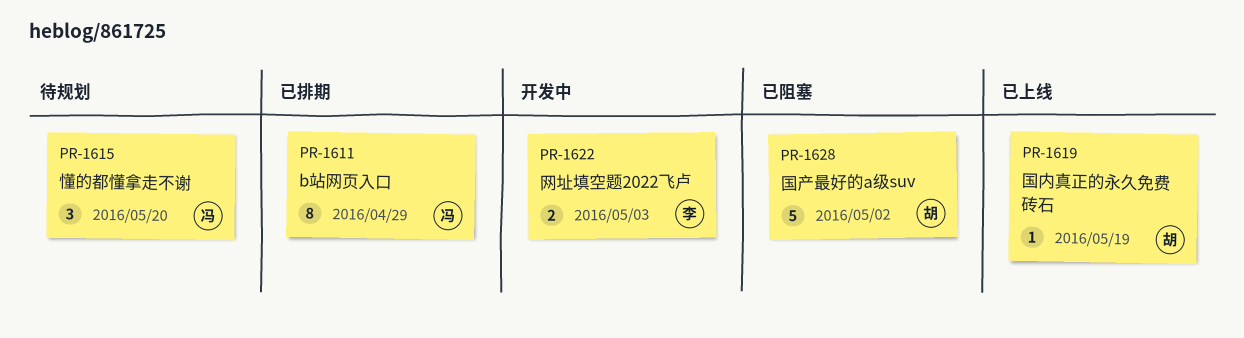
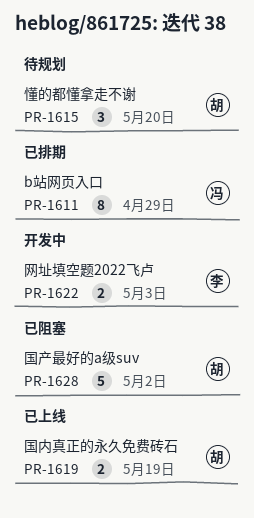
PR-1615, owner: 冯 -> 胡
PR-1619, estimate: 1 -> 2

